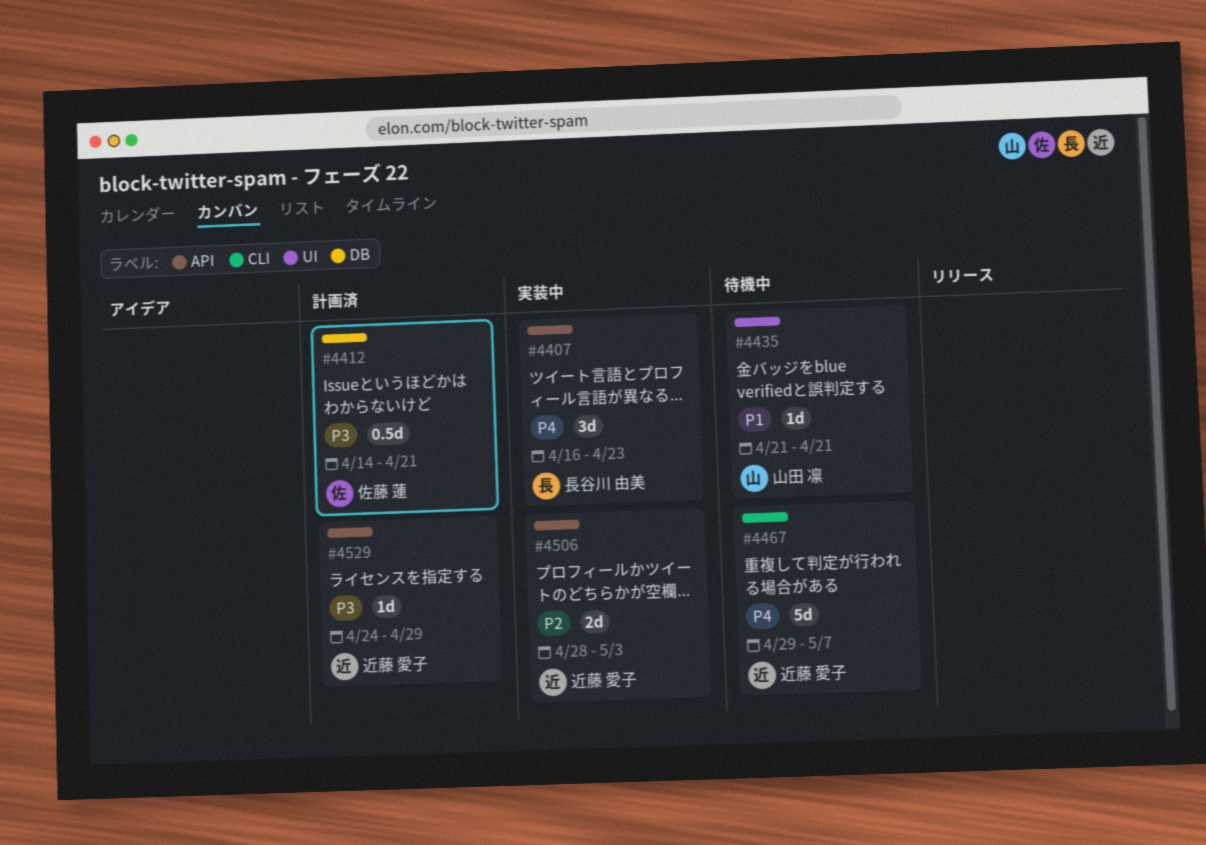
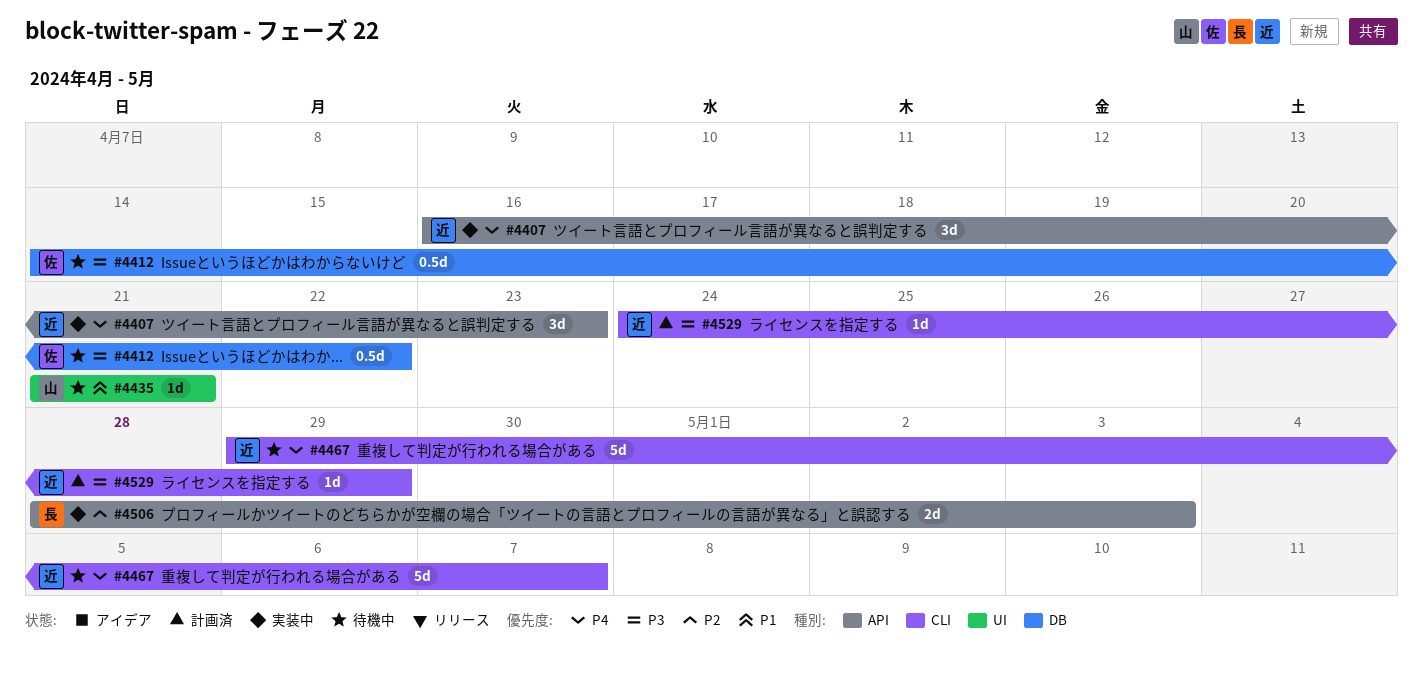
#4407, owner: 長谷川 由美 -> 近藤 愛子
#4412, status: 計画済 -> 待機中
#4412, due: Apr 21 -> Apr 22
#4506, owner: 近藤 愛子 -> 長谷川 由美
#4529, label: API -> CLI

